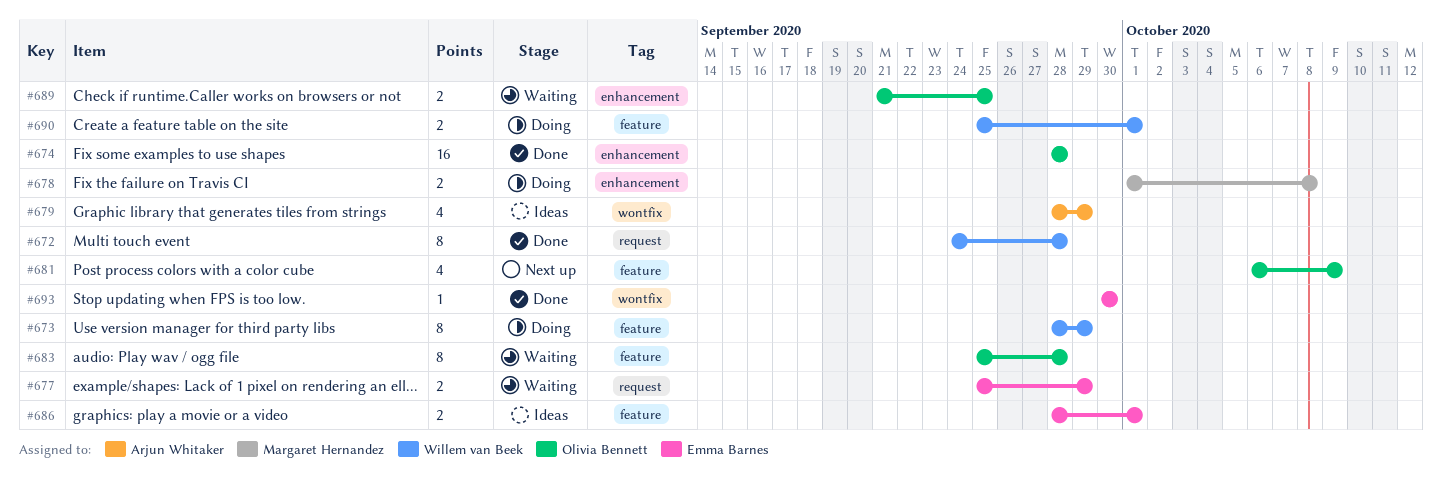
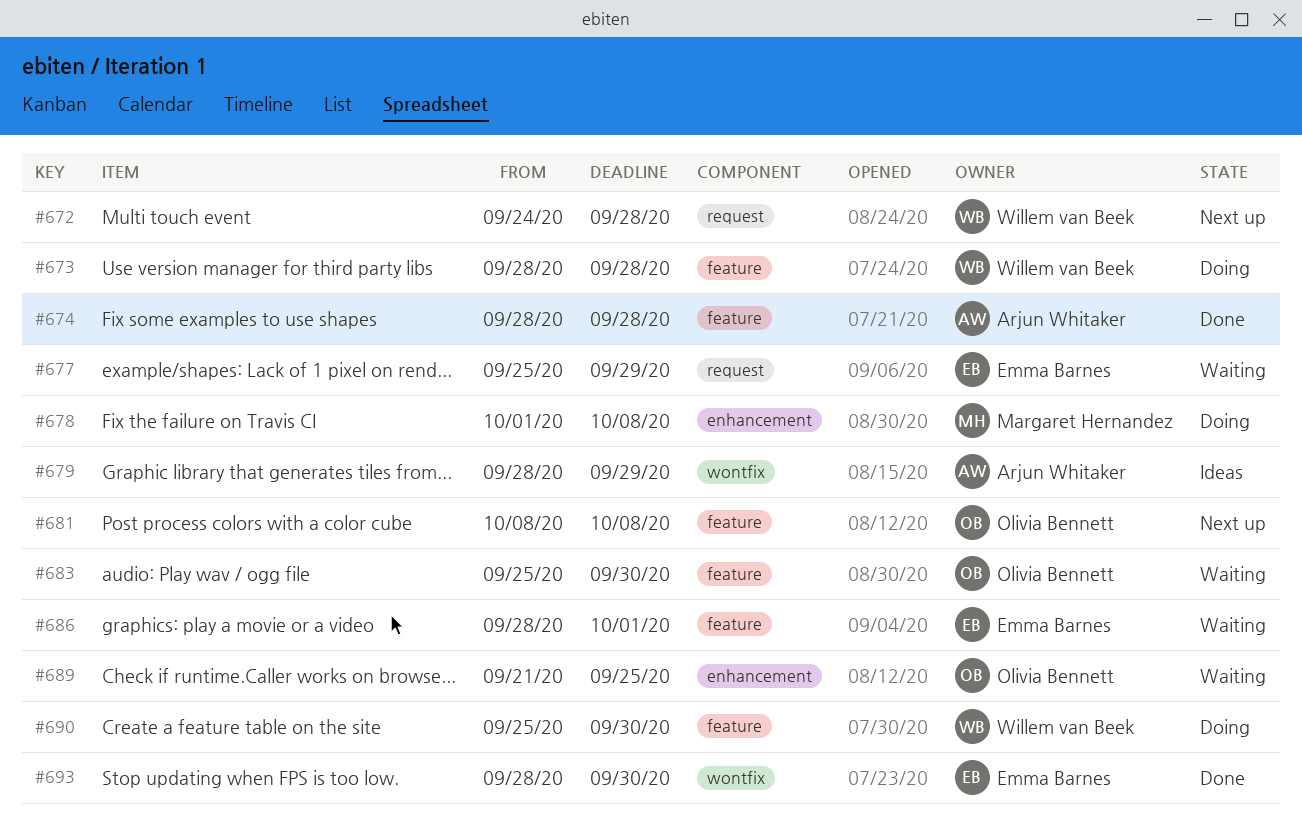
#672, status: Done -> Next up
#673, due: Sep 29 -> Sep 28
#674, owner: Olivia Bennett -> Arjun Whitaker
#674, label: enhancement -> feature
#681, start: Oct 6 -> Oct 8
#681, due: Oct 9 -> Oct 8
#683, due: Sep 28 -> Sep 30
#686, status: Ideas -> Waiting
#690, due: Oct 1 -> Sep 30
#693, start: Sep 30 -> Sep 28

